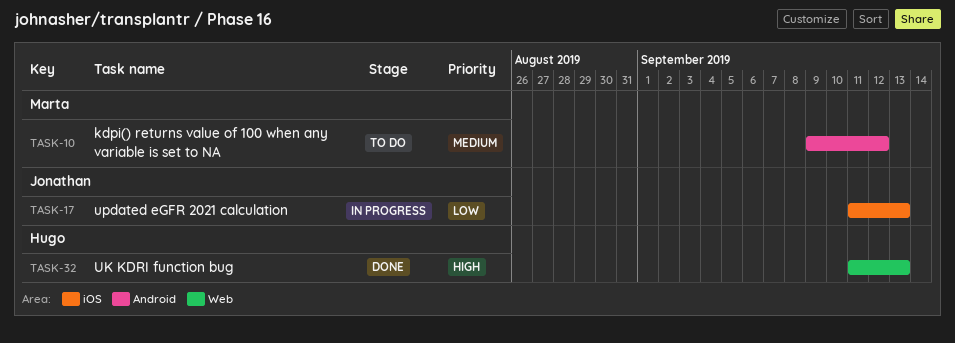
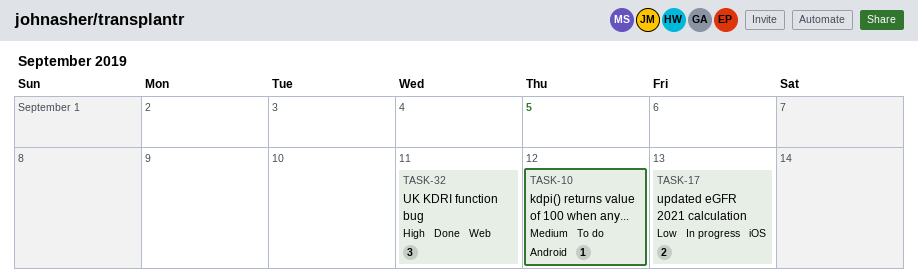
TASK-32, due: Sep 13 -> Sep 11

